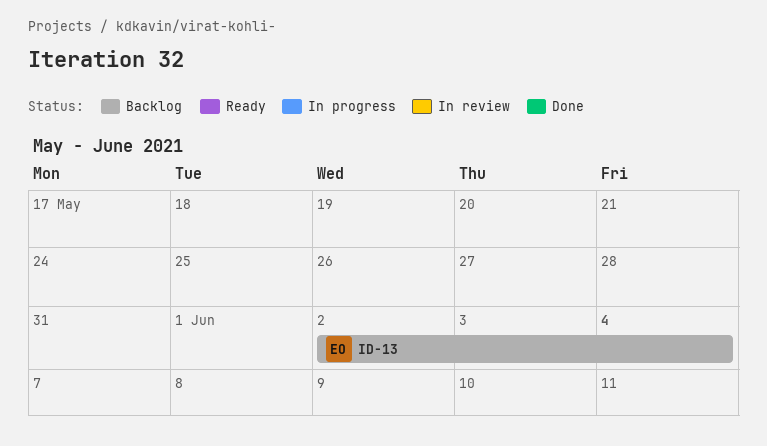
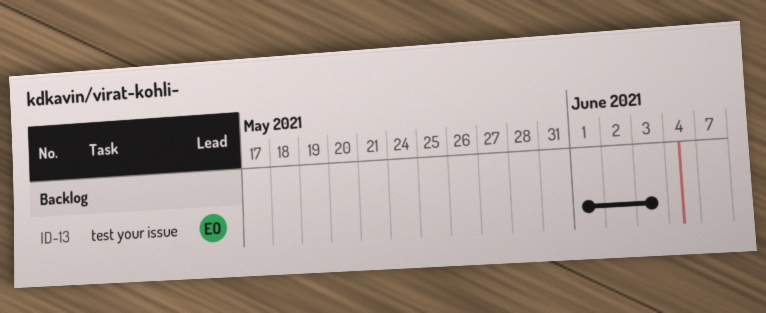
ID-13, start: Jun 2 -> Jun 1
ID-13, due: Jun 4 -> Jun 3

